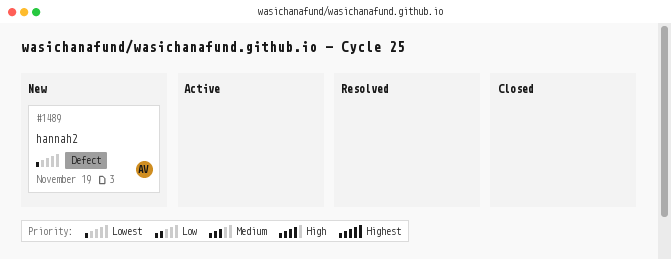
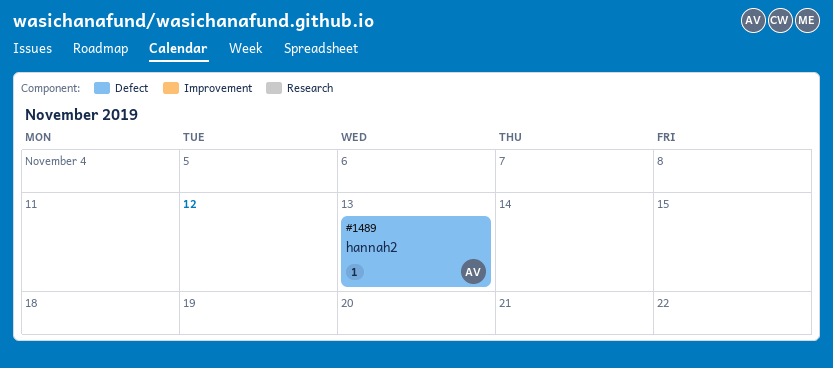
#1489, due: Nov 19 -> Nov 13

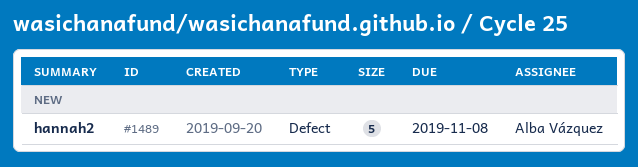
#1489, estimate: 1 -> 5
#1489, due: Nov 13 -> Nov 8

